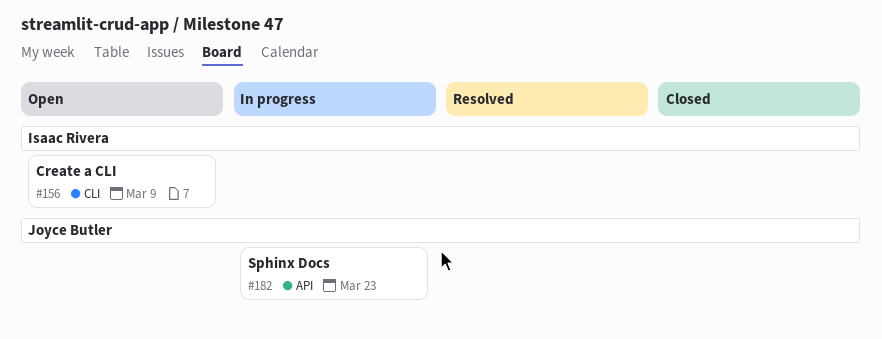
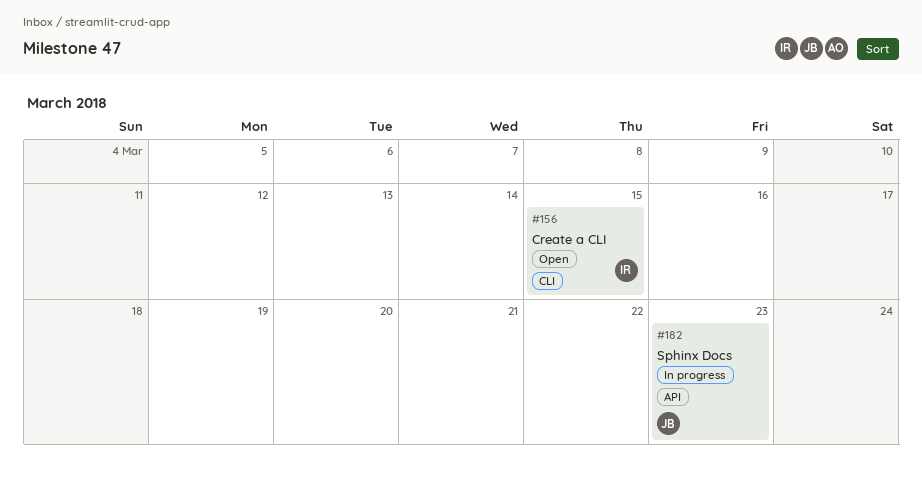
#156, due: Mar 9 -> Mar 15

